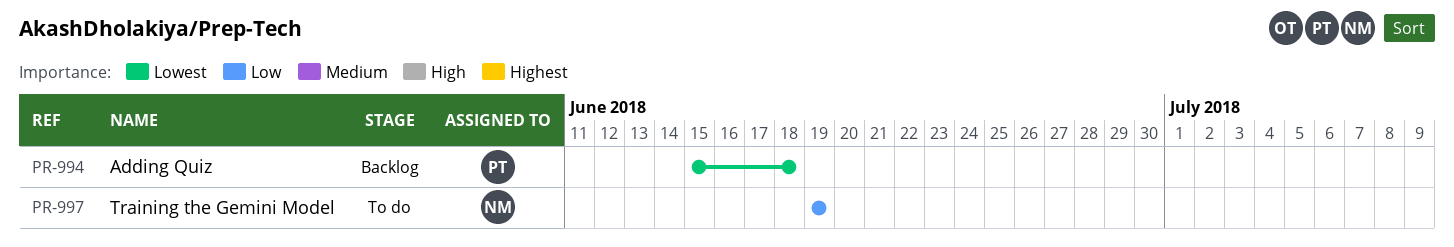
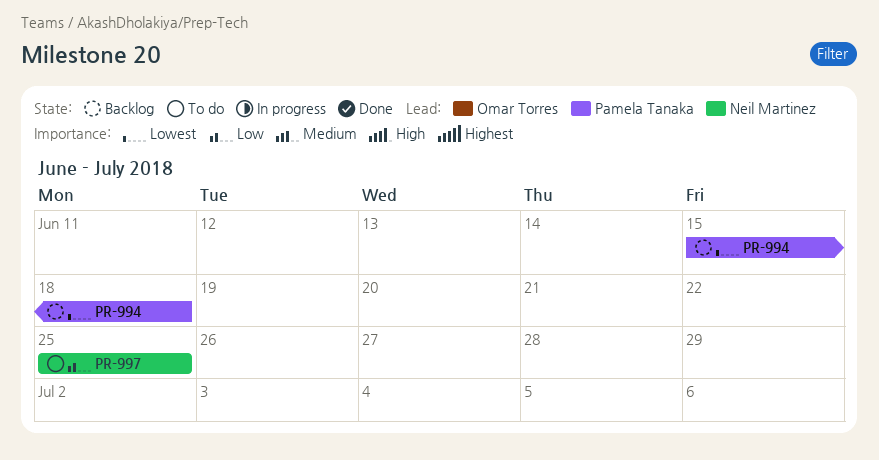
PR-997, start: Jun 19 -> Jun 25
PR-997, due: Jun 19 -> Jun 25

